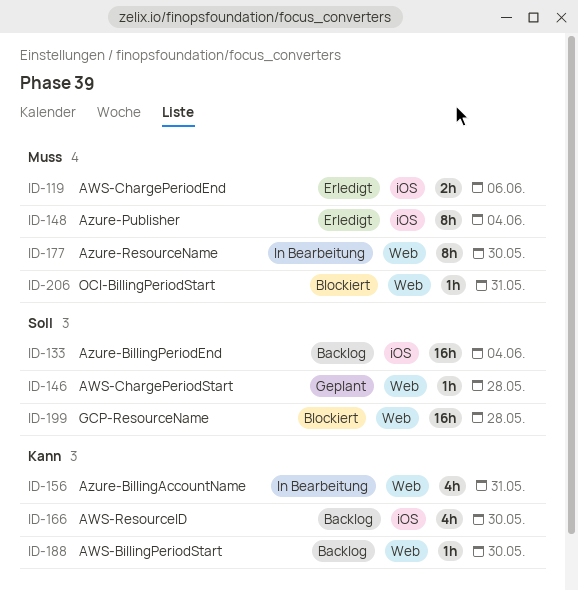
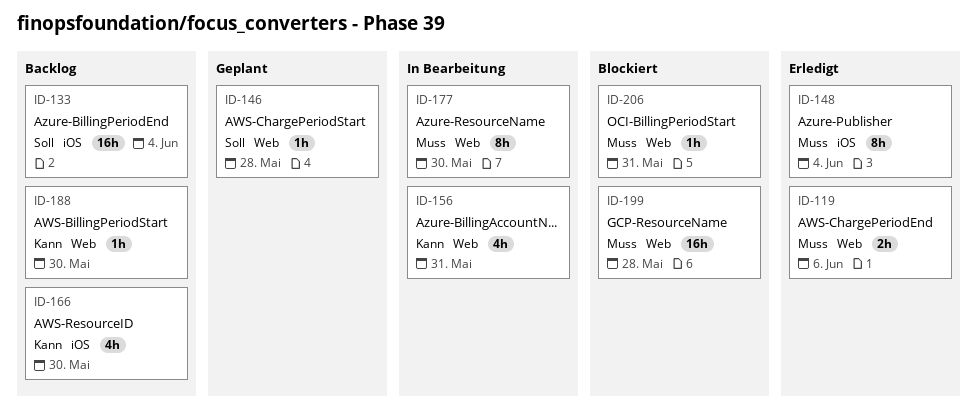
ID-119, label: iOS -> Web
ID-199, priority: Soll -> Muss

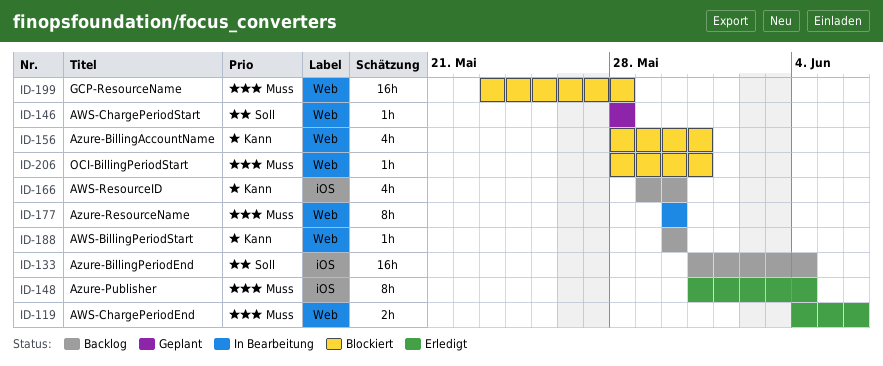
ID-156, status: In Bearbeitung -> Blockiert

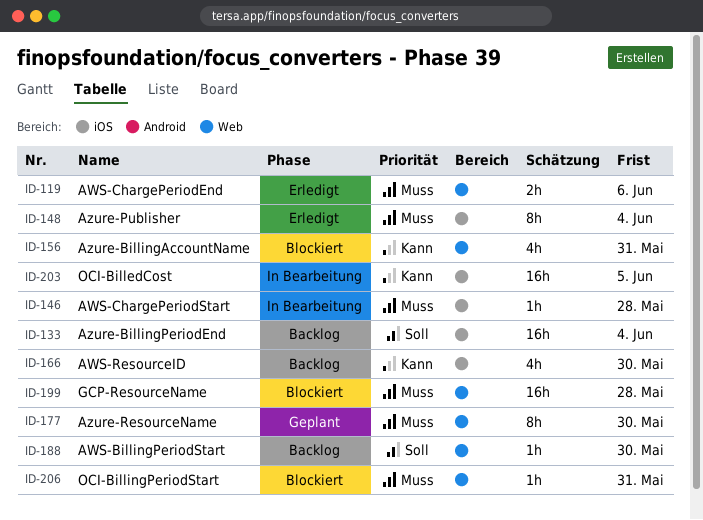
ID-146, status: Geplant -> In Bearbeitung
ID-146, priority: Soll -> Muss
ID-146, label: Web -> iOS
ID-177, status: In Bearbeitung -> Geplant
ID-188, priority: Kann -> Soll
ID-203: none -> present

